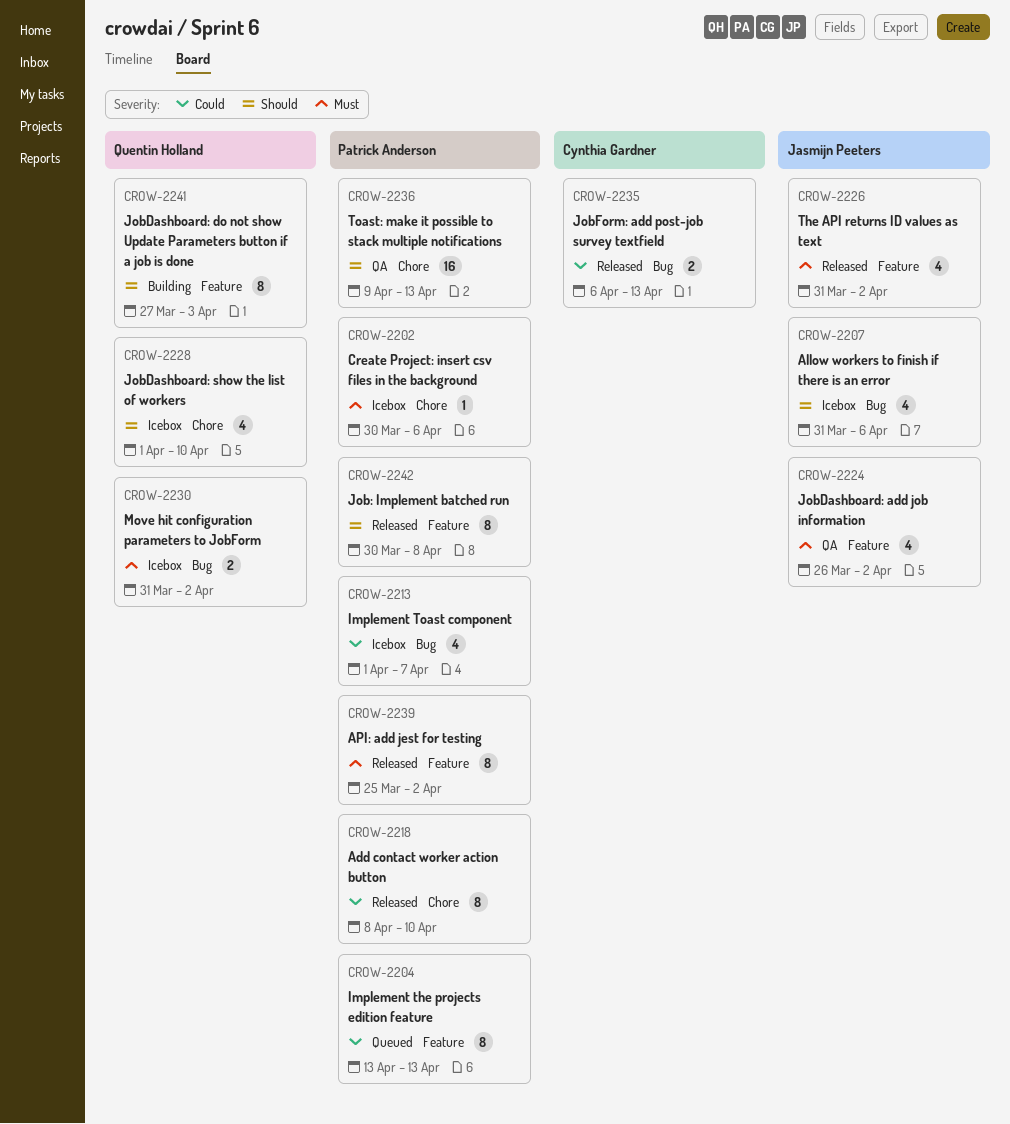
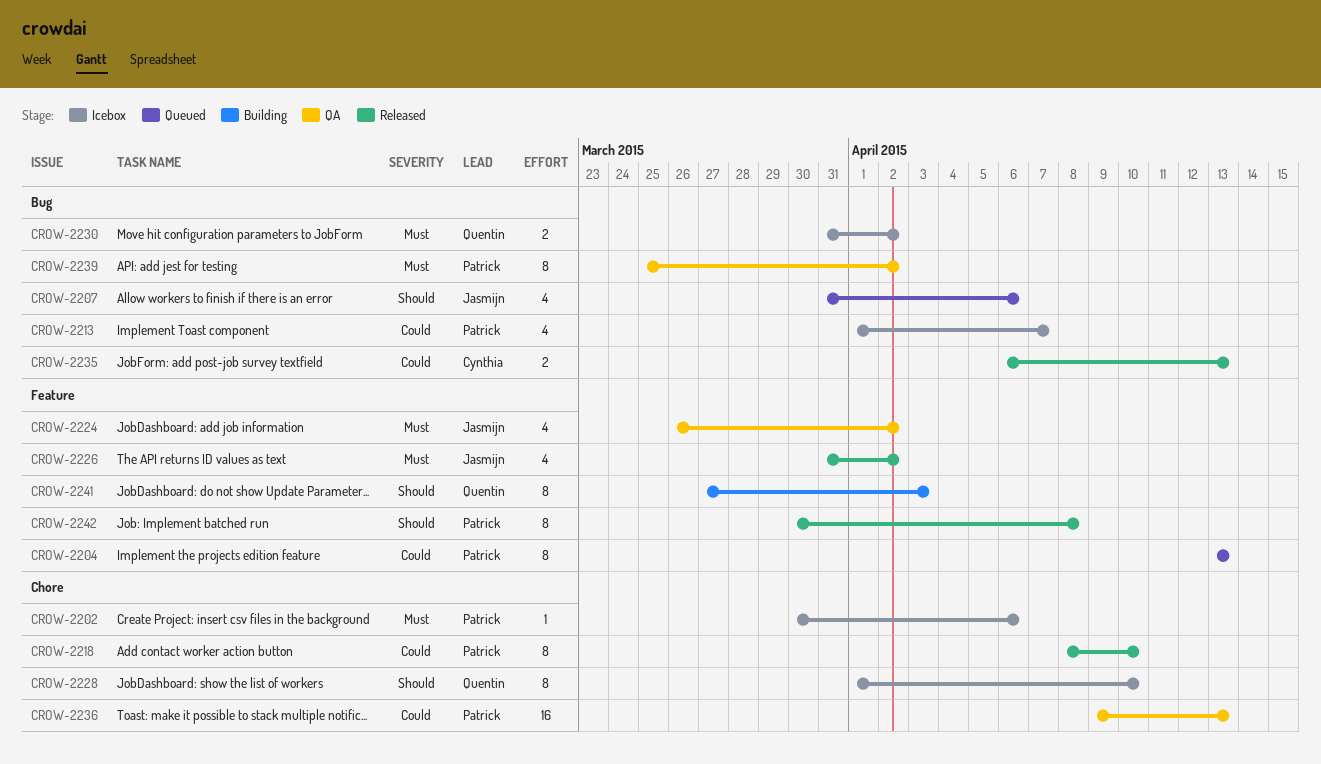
CROW-2207, status: Icebox -> Queued
CROW-2228, estimate: 4 -> 8
CROW-2236, priority: Should -> Could
CROW-2239, status: Released -> QA
CROW-2239, label: Feature -> Bug

